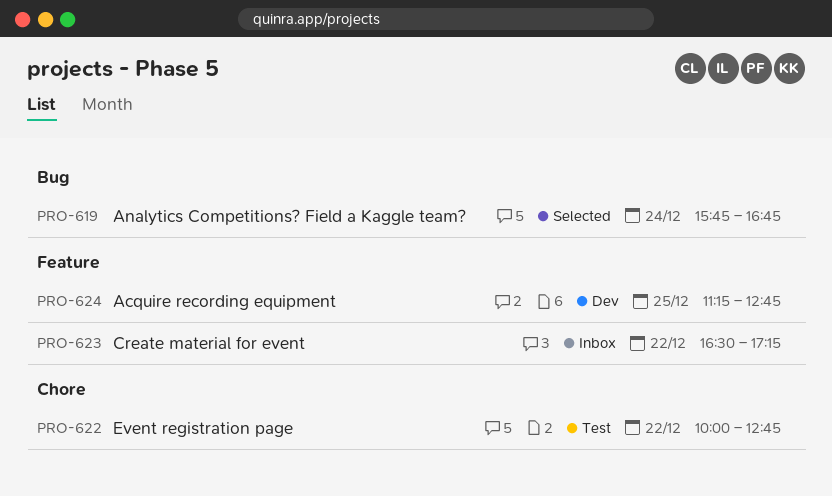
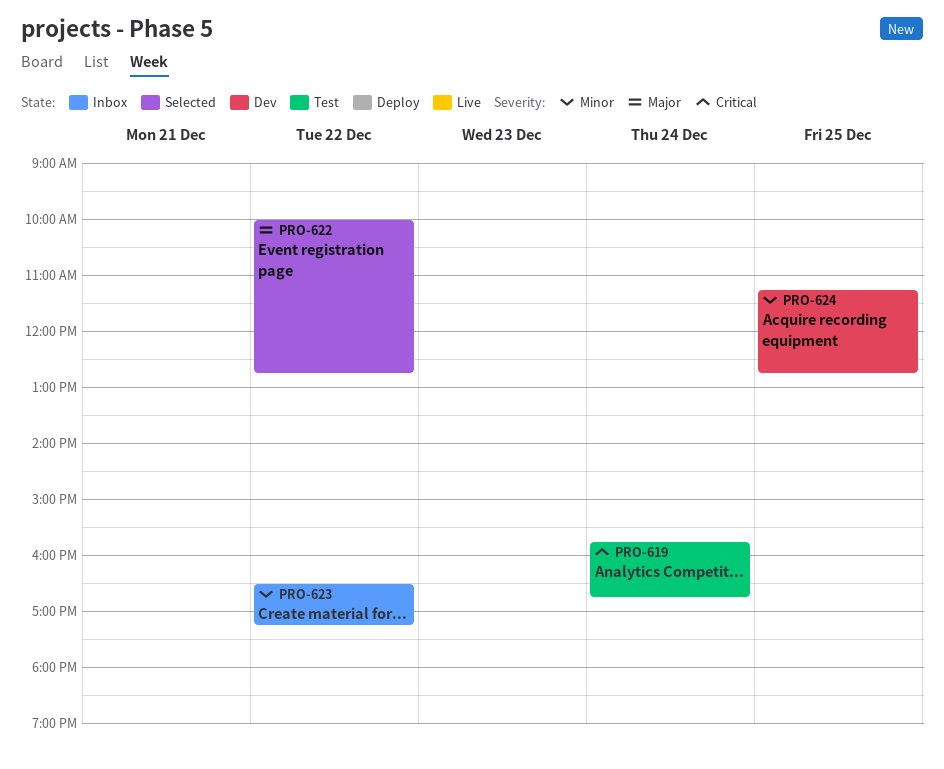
PRO-619, status: Selected -> Test
PRO-622, status: Test -> Selected

